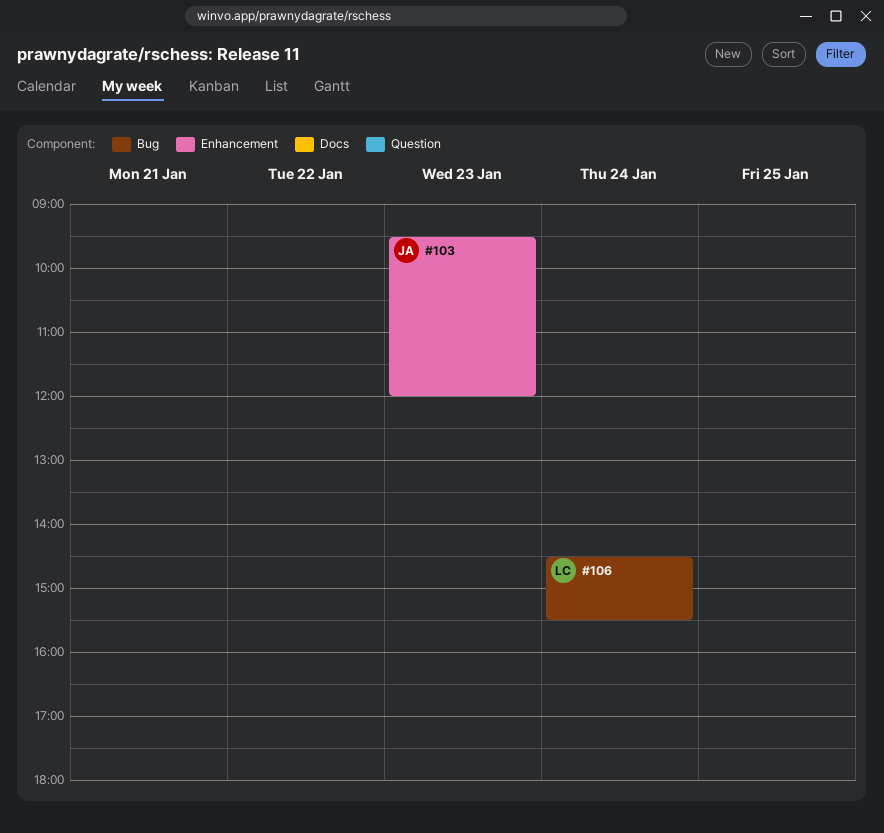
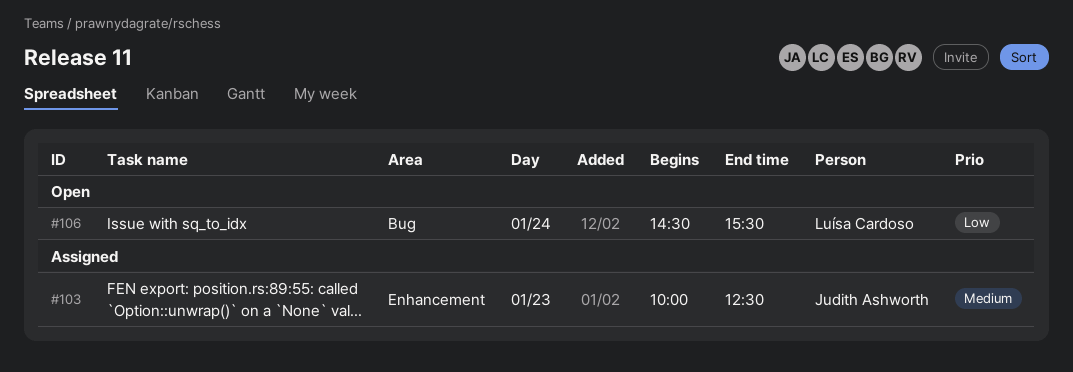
#103, begins: 09:30 -> 10:00
#103, ends: 12:00 -> 12:30

